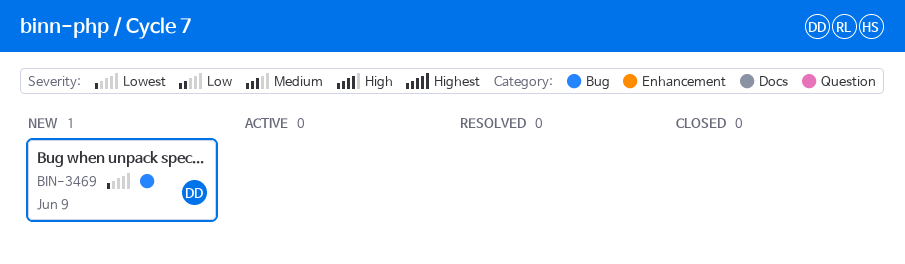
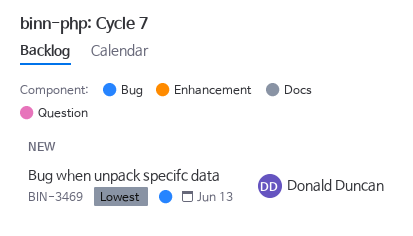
BIN-3469, due: Jun 9 -> Jun 13

